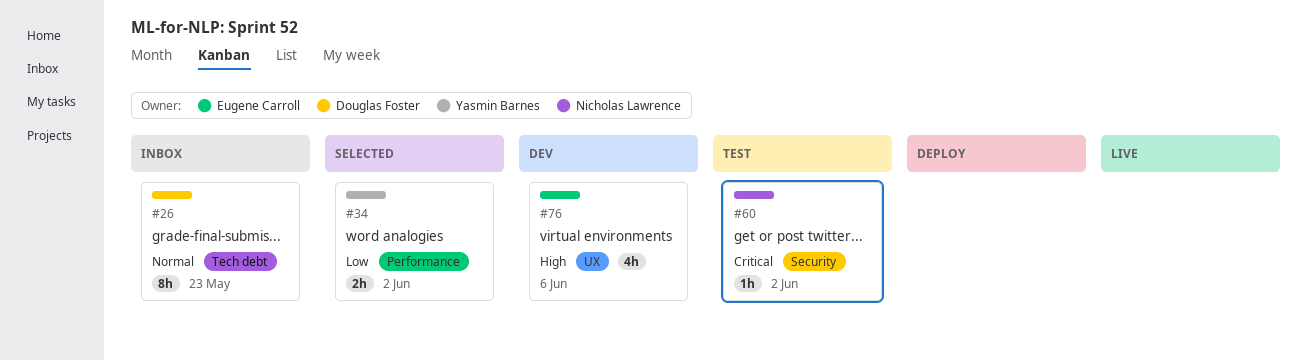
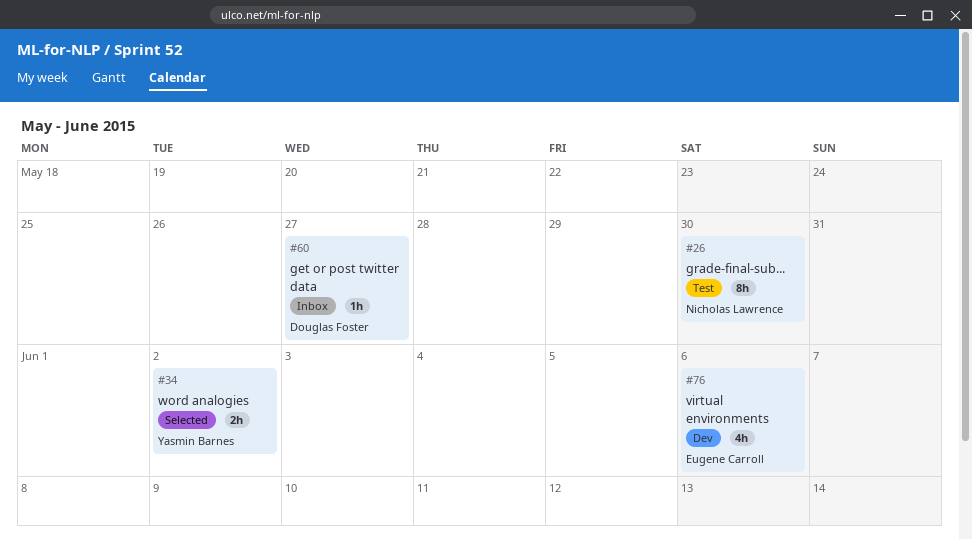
#26, status: Inbox -> Test
#26, owner: Douglas Foster -> Nicholas Lawrence
#26, due: May 23 -> May 30
#60, status: Test -> Inbox
#60, owner: Nicholas Lawrence -> Douglas Foster
#60, due: Jun 2 -> May 27

